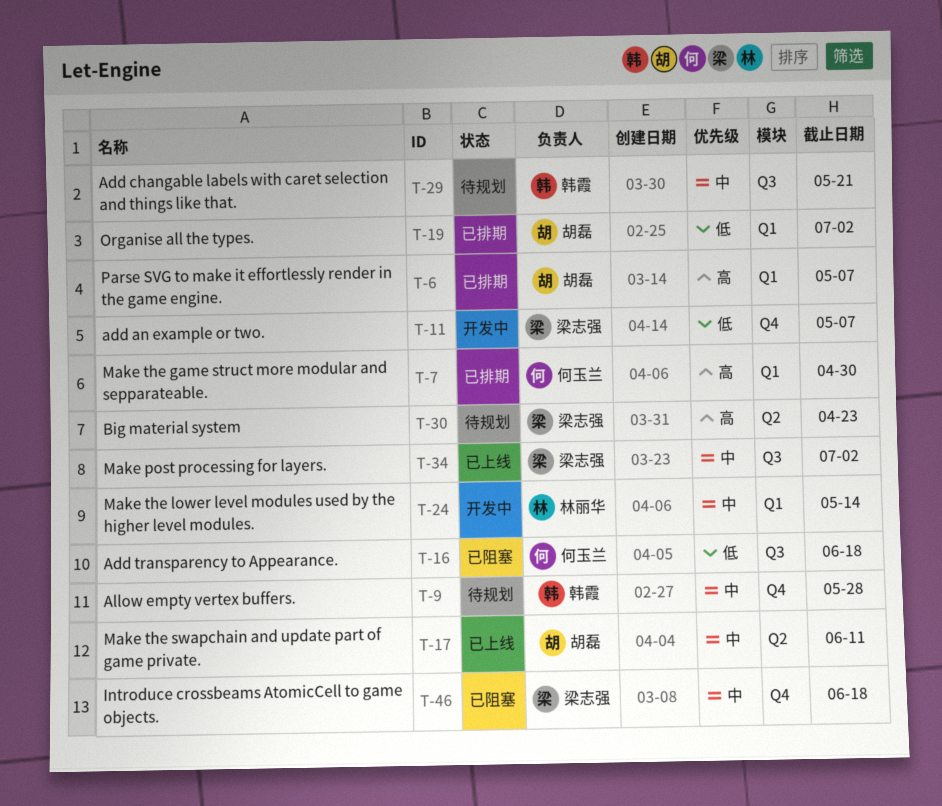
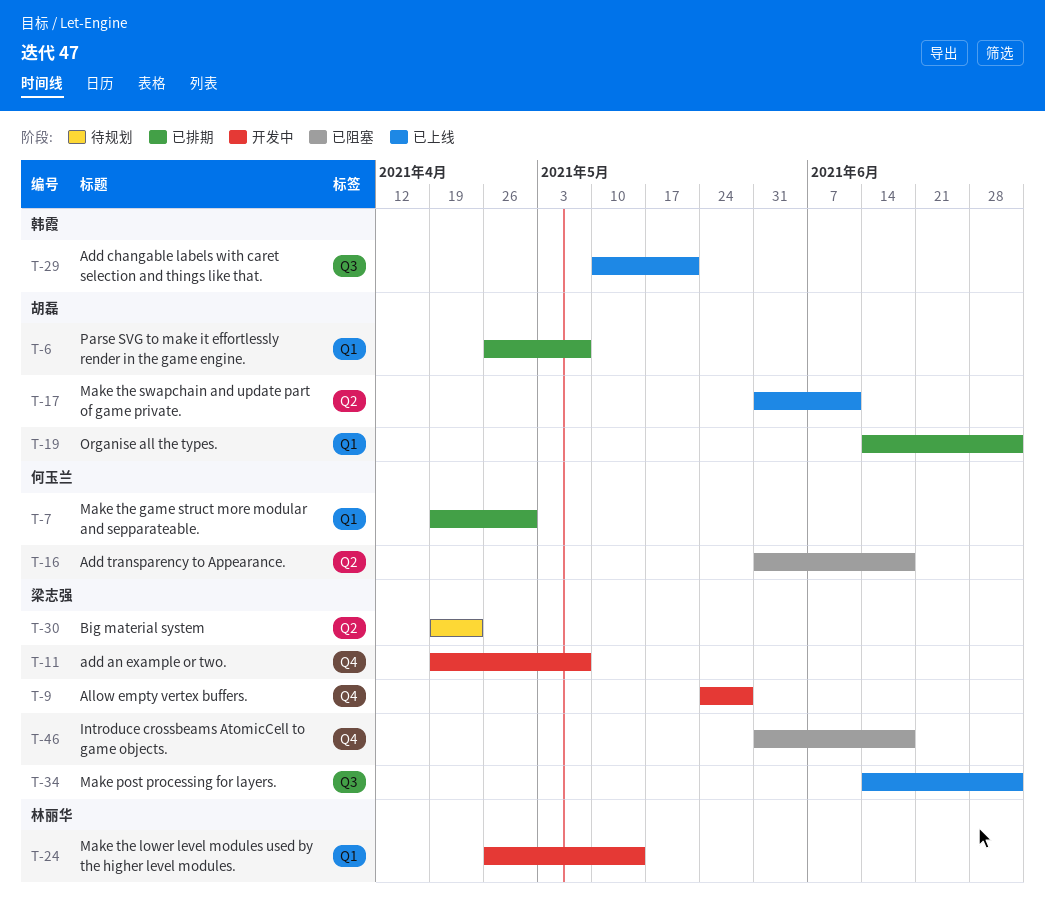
T-9, status: 待规划 -> 开发中
T-9, owner: 韩霞 -> 梁志强
T-16, label: Q3 -> Q2
T-29, status: 待规划 -> 已上线

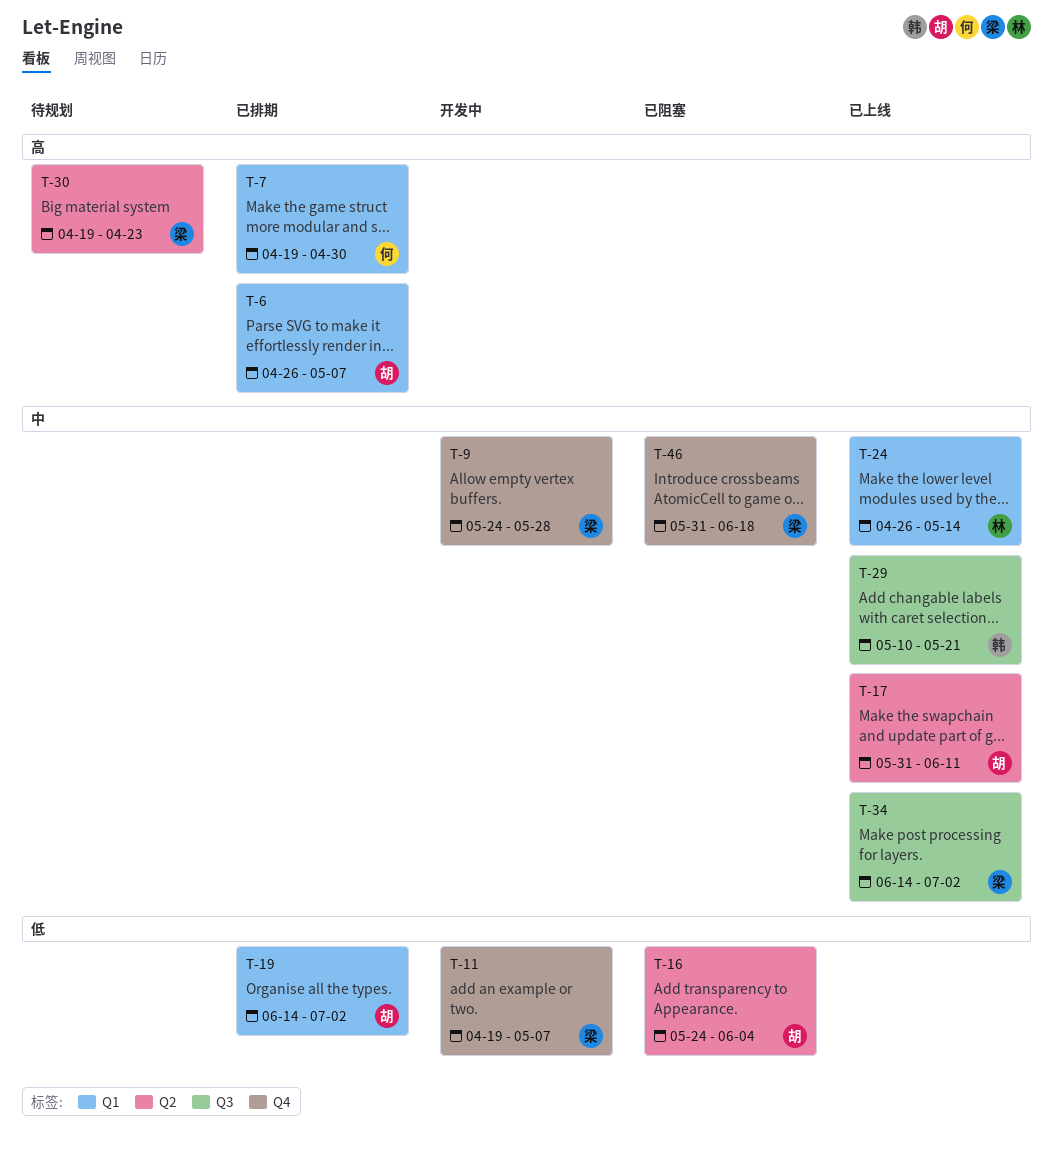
T-16, owner: 何玉兰 -> 胡磊
T-16, start: May 31 -> May 24
T-16, due: Jun 18 -> Jun 4
T-24, status: 开发中 -> 已上线

